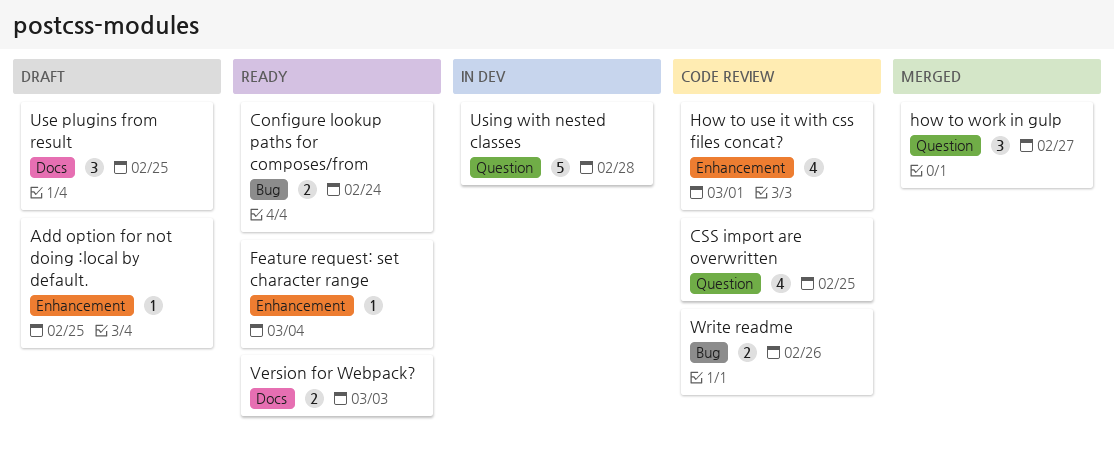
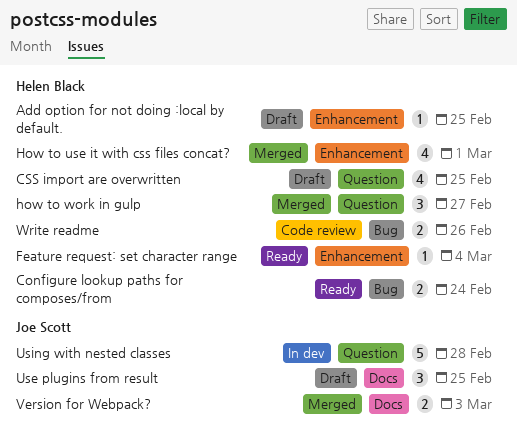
CSS import are overwritten, status: Code review -> Draft
How to use it with css files concat?, status: Code review -> Merged
Version for Webpack?, status: Ready -> Merged

